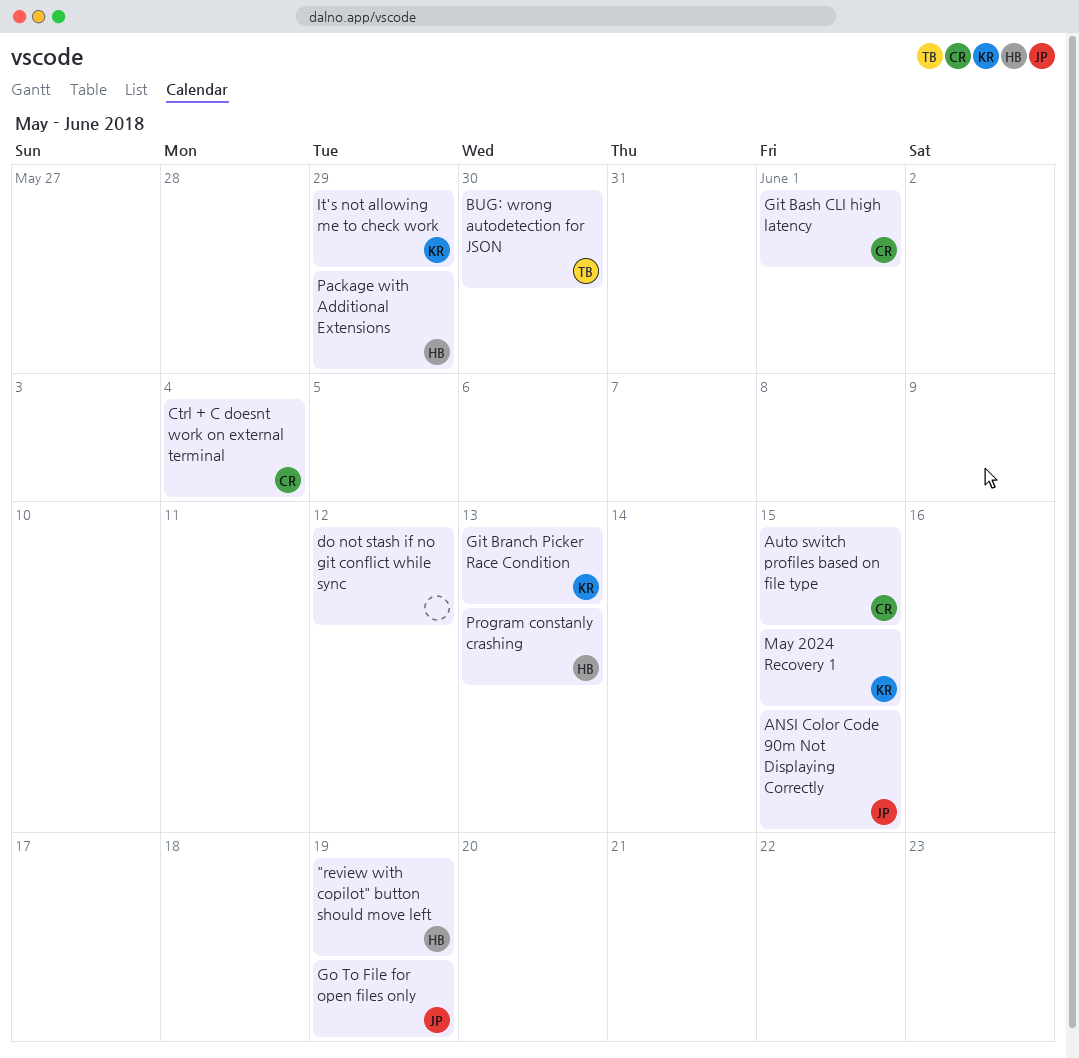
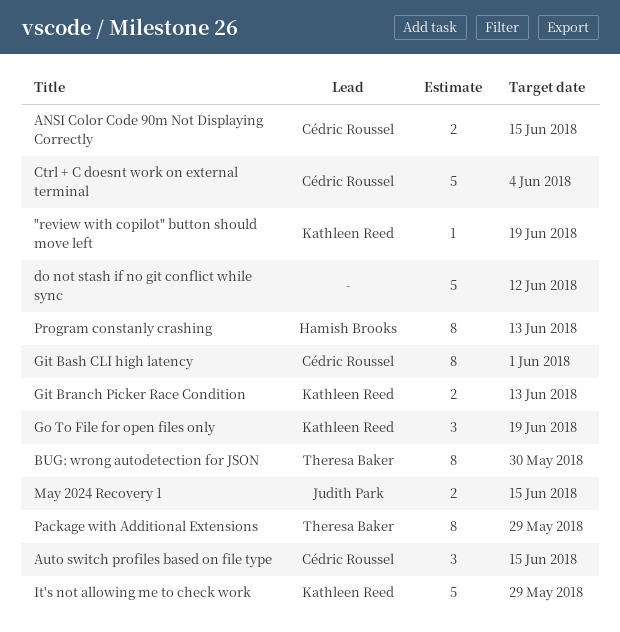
"review with copilot" button should move left, owner: Hamish Brooks -> Kathleen Reed
ANSI Color Code 90m Not Displaying Correctly, owner: Judith Park -> Cédric Roussel
Go To File for open files only, owner: Judith Park -> Kathleen Reed
May 2024 Recovery 1, owner: Kathleen Reed -> Judith Park
Package with Additional Extensions, owner: Hamish Brooks -> Theresa Baker

